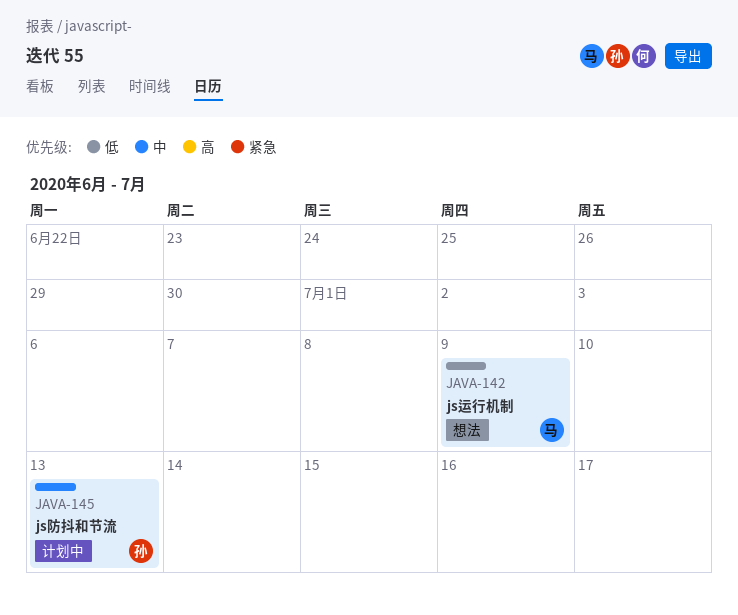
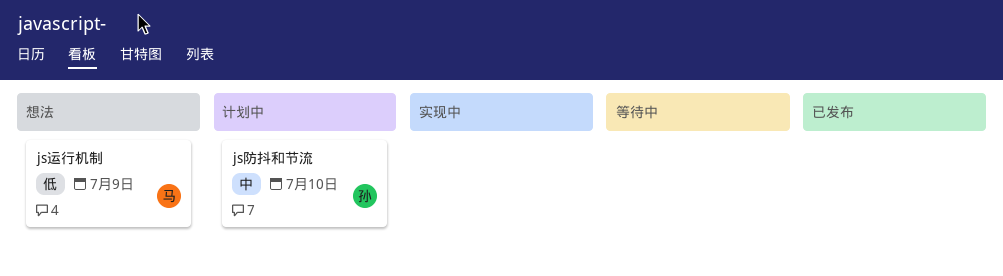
js防抖和节流, due: Jul 13 -> Jul 10

